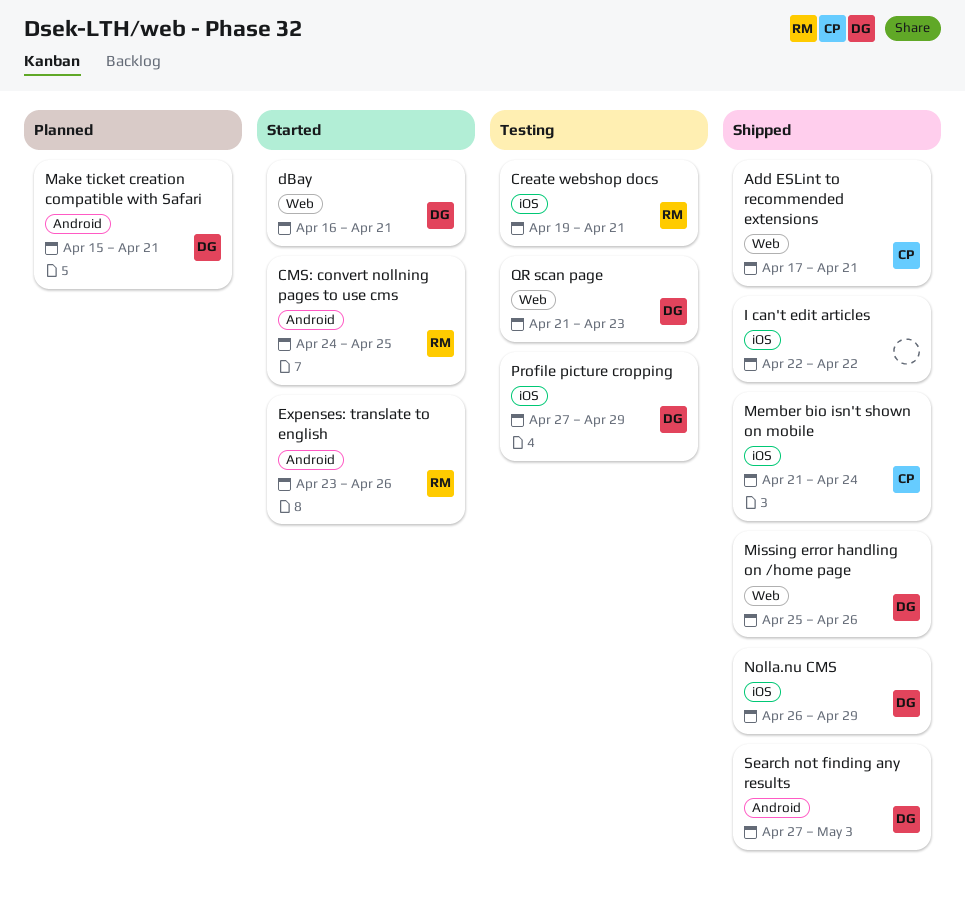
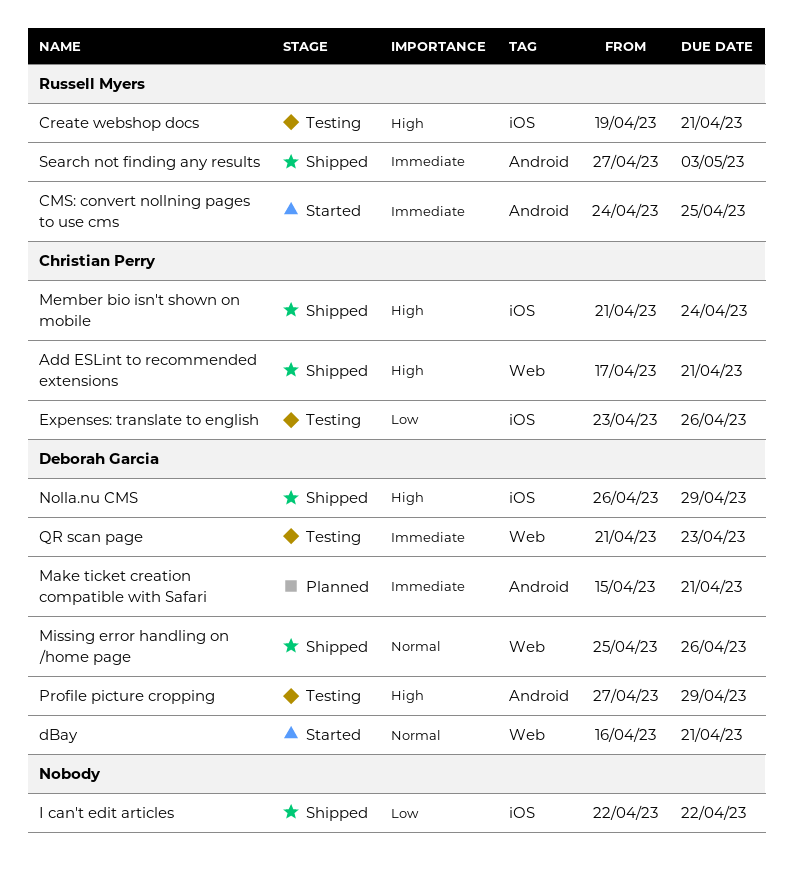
Expenses: translate to english, status: Started -> Testing
Expenses: translate to english, owner: Russell Myers -> Christian Perry
Expenses: translate to english, label: Android -> iOS
Profile picture cropping, label: iOS -> Android
Search not finding any results, owner: Deborah Garcia -> Russell Myers

